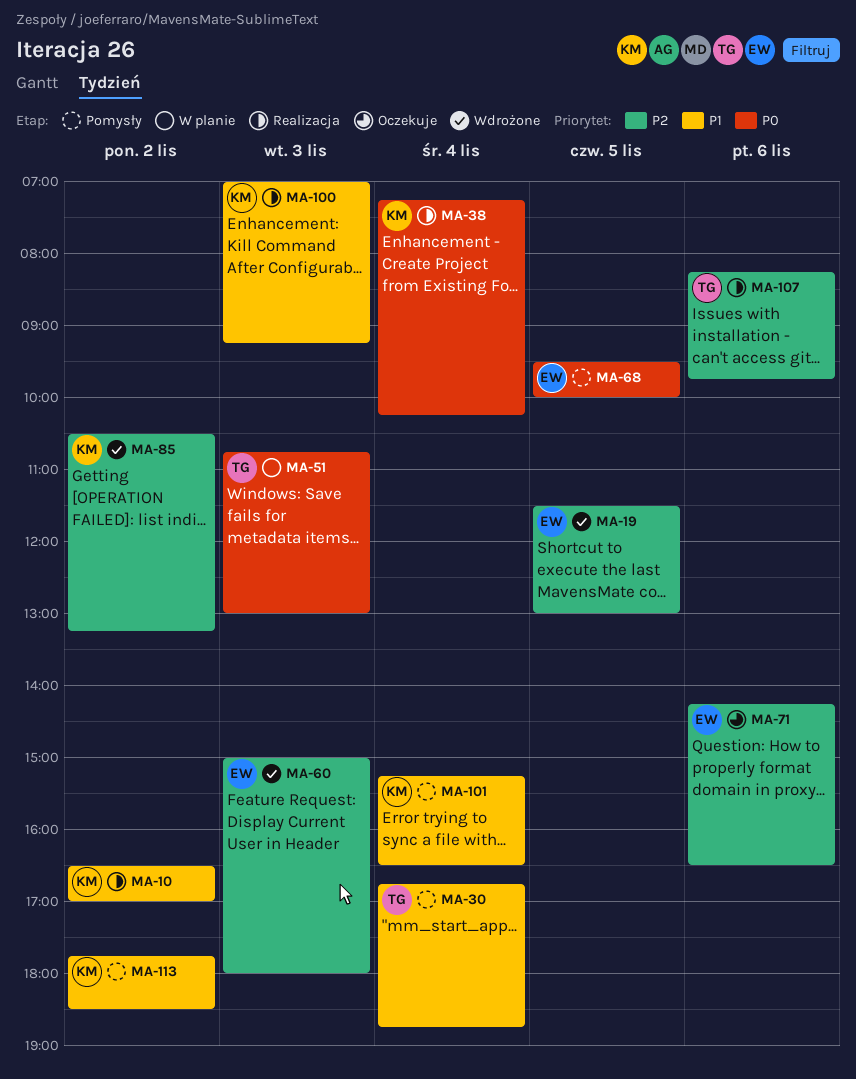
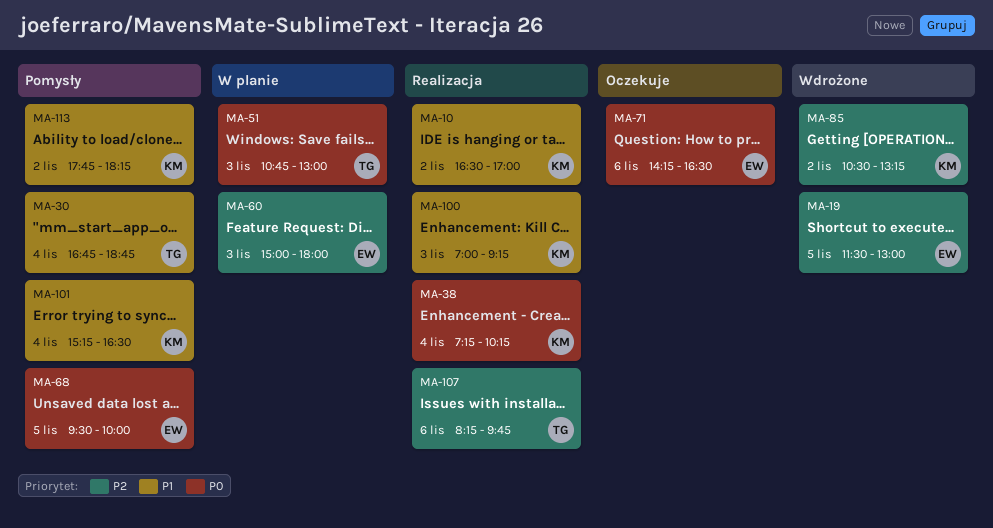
MA-60, status: Wdrożone -> W planie
MA-71, priority: P2 -> P0
MA-113, ends: 18:30 -> 18:15

